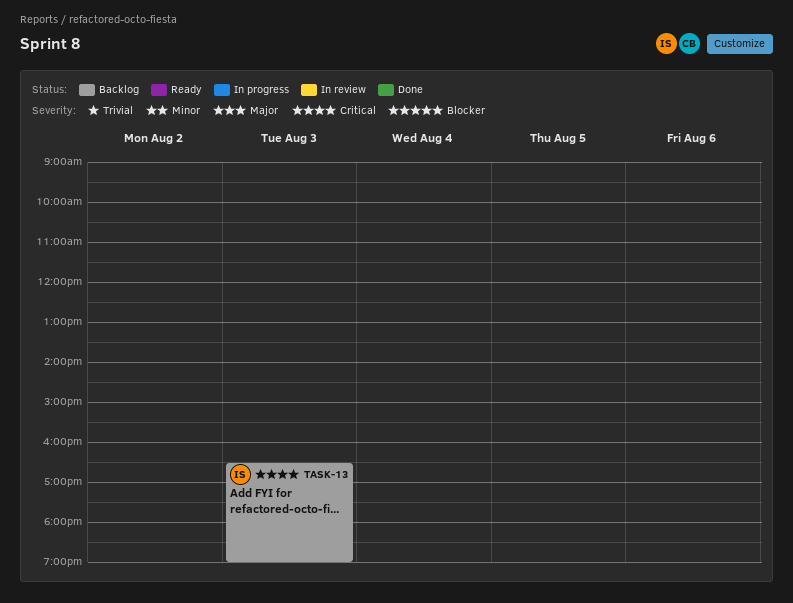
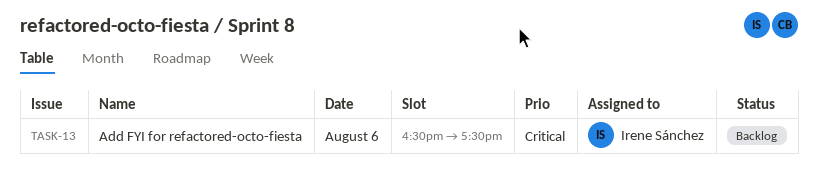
TASK-13, day: Aug 3 -> Aug 6
TASK-13, ends: 19:00 -> 17:30

